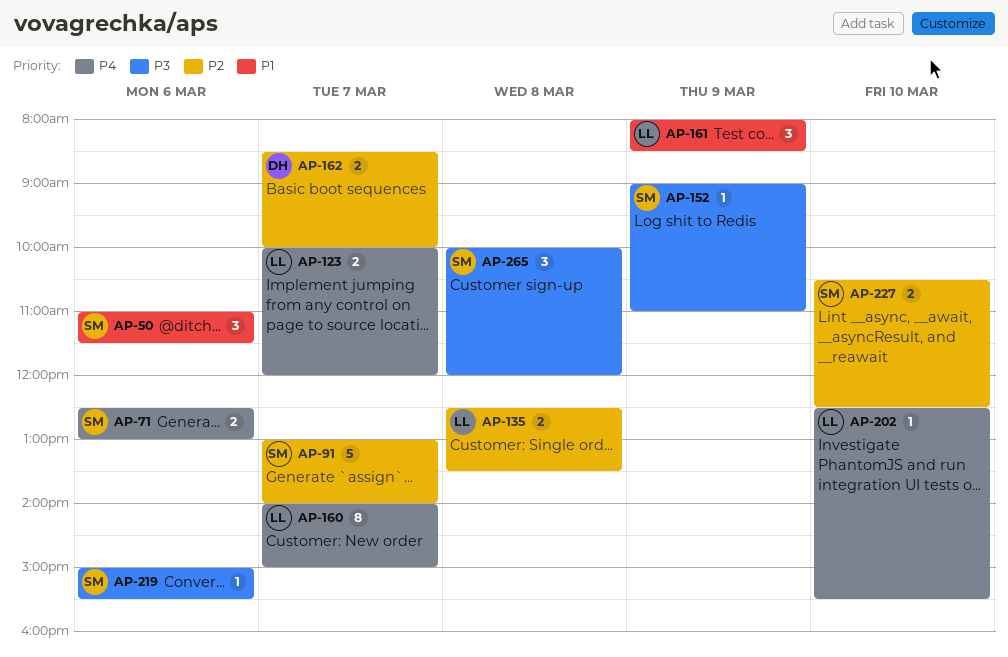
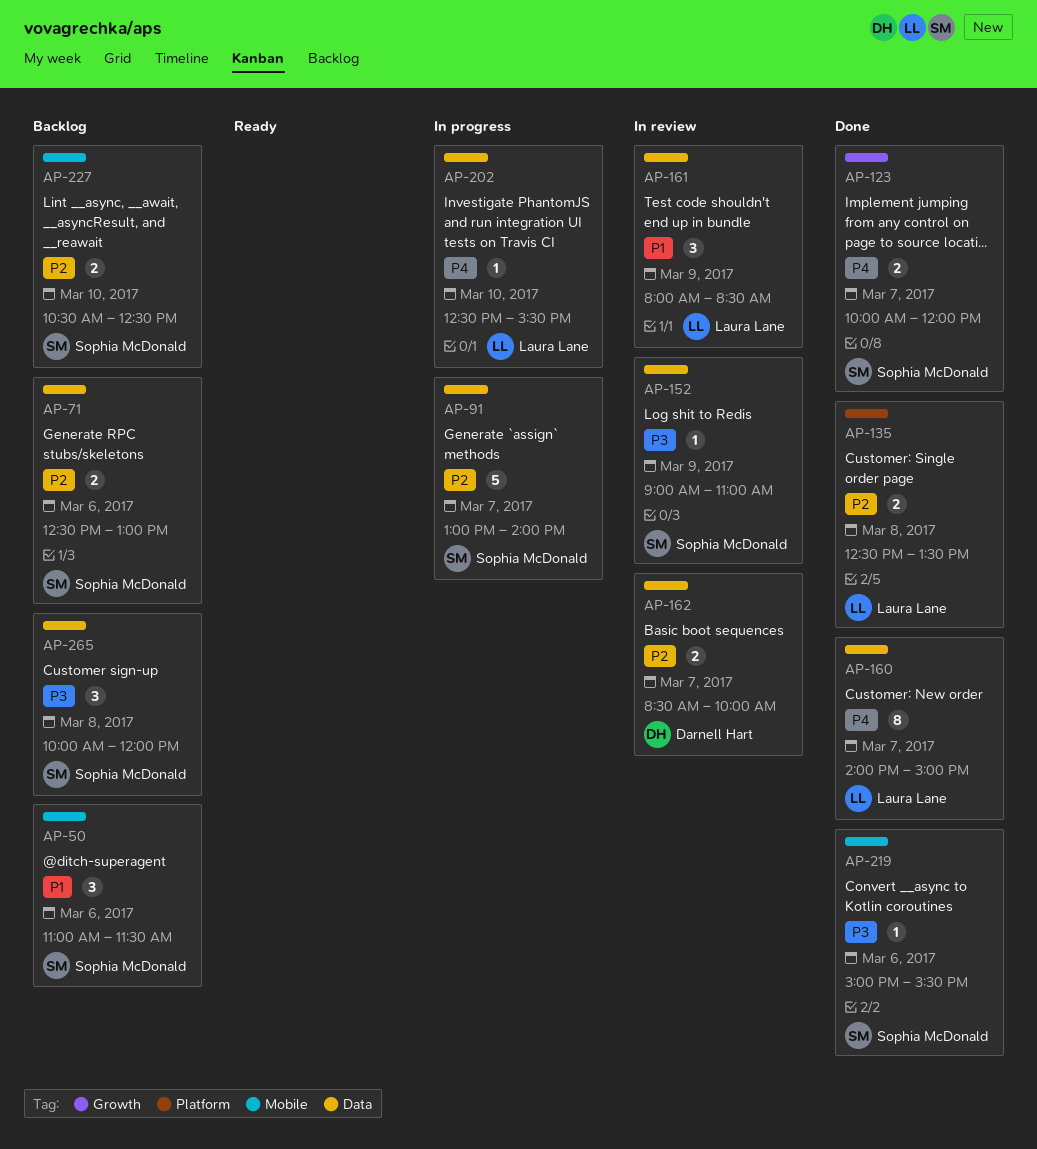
AP-71, priority: P4 -> P2
AP-123, owner: Laura Lane -> Sophia McDonald

